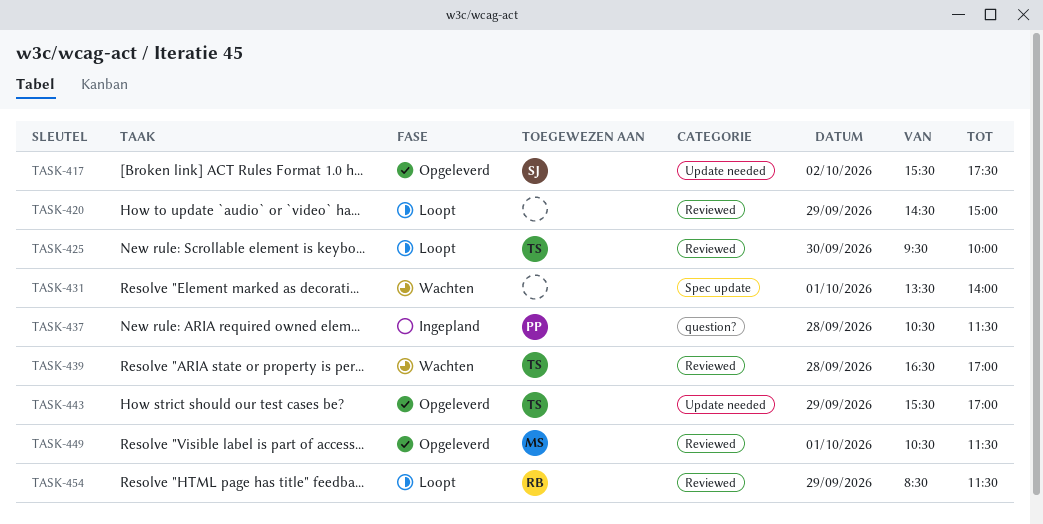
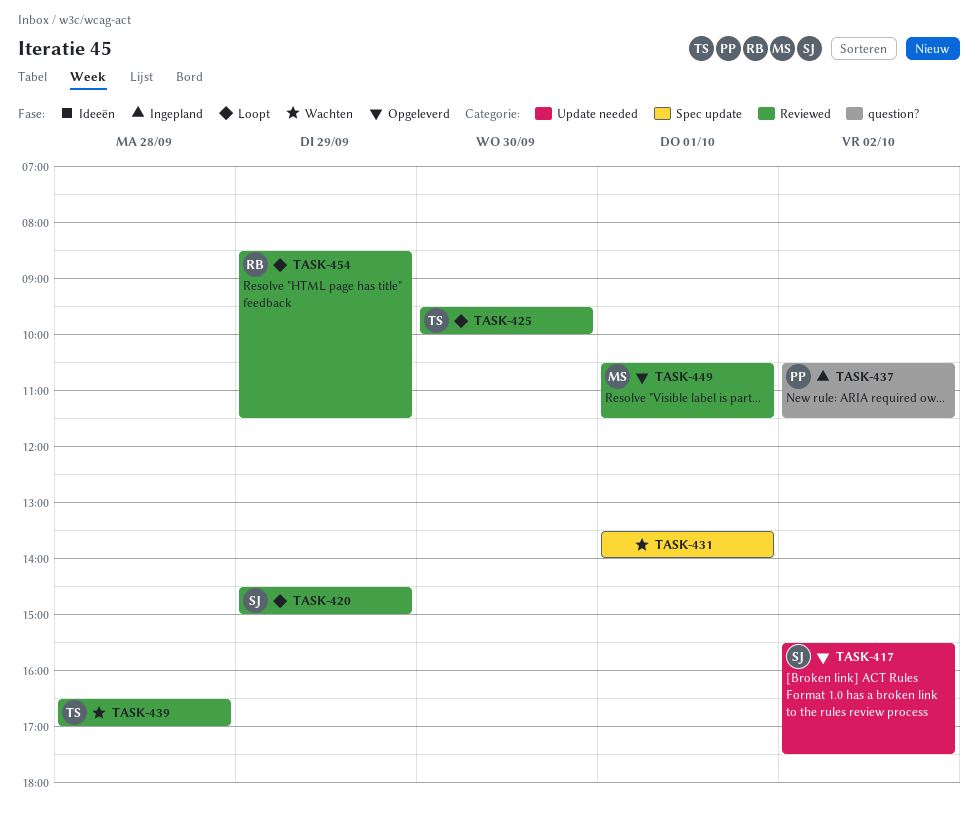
TASK-420, owner: none -> SJ
TASK-437, day: Sep 28 -> Oct 2
TASK-443: present -> none

